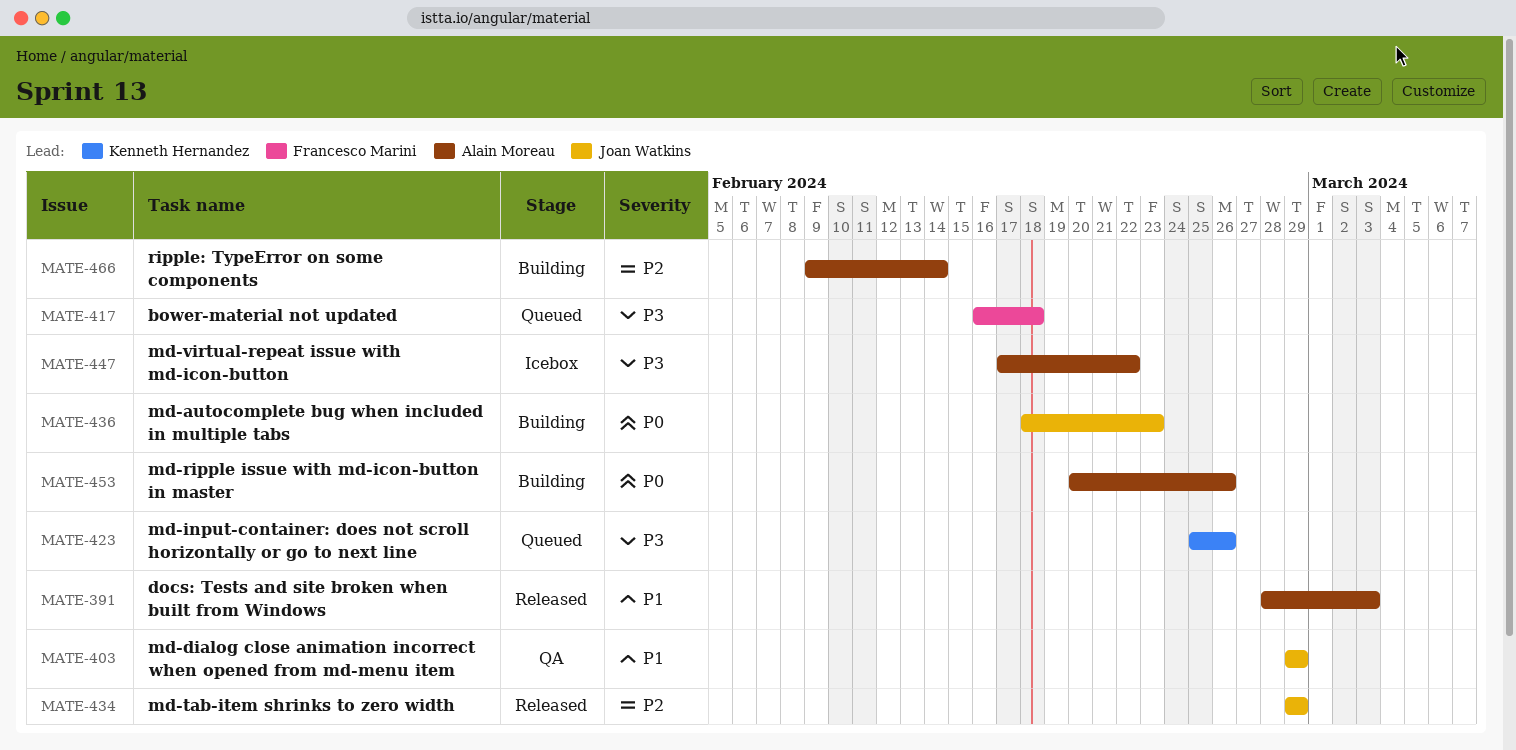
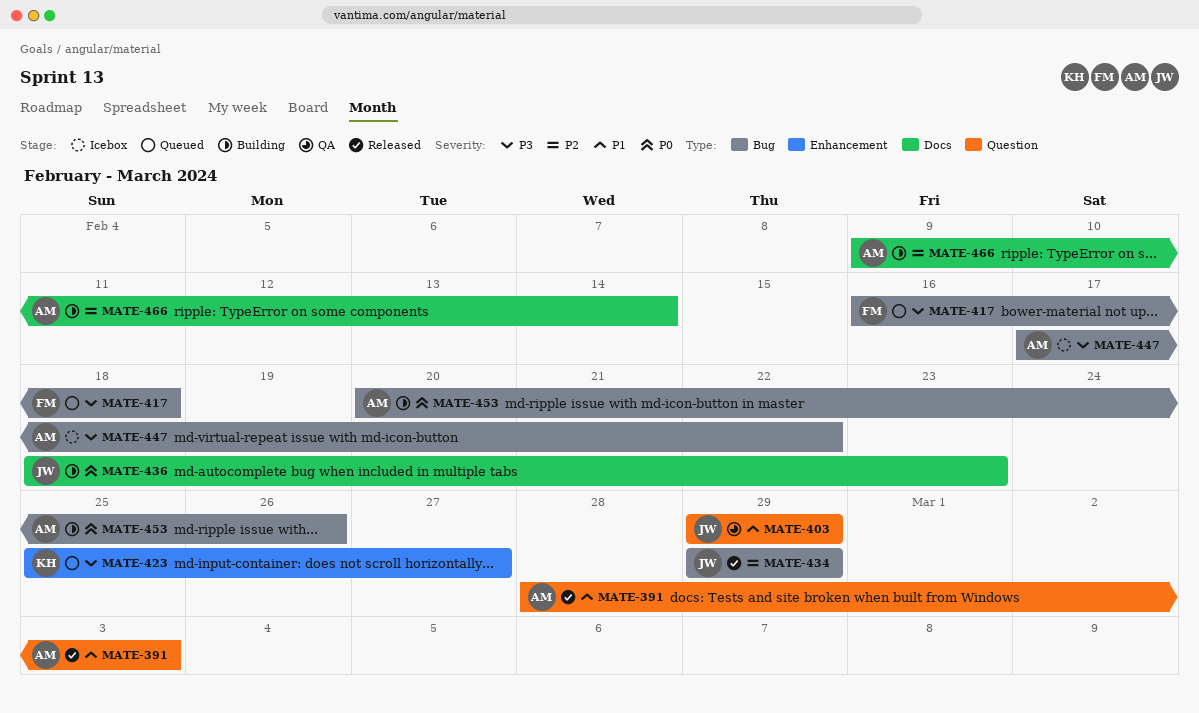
MATE-423, due: Feb 26 -> Feb 27

